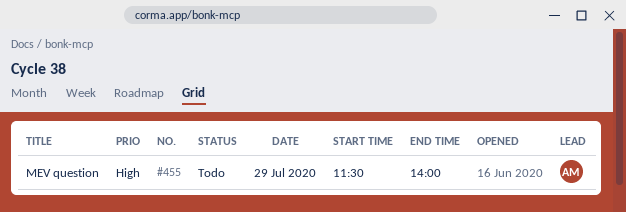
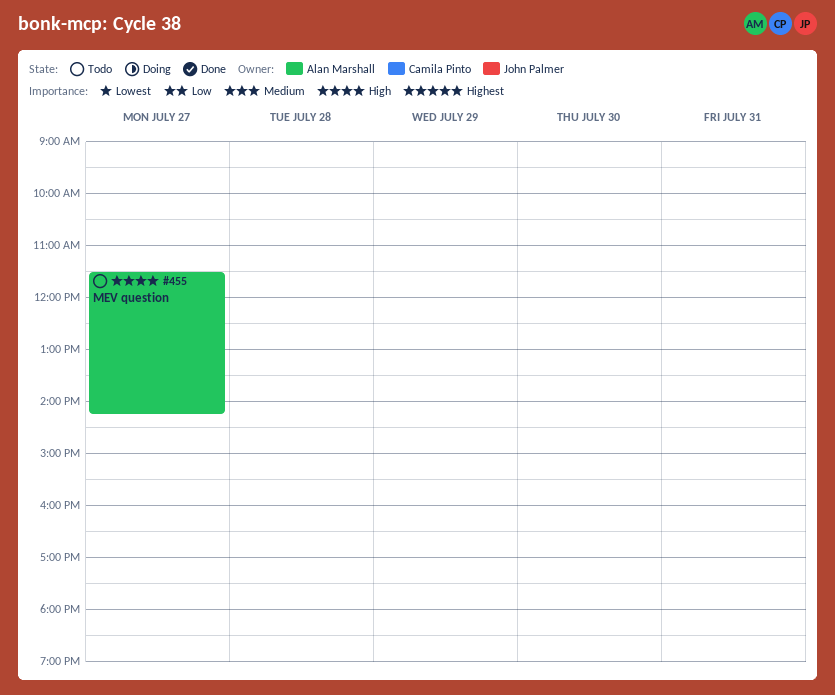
#455, day: Jul 29 -> Jul 27
#455, ends: 14:00 -> 14:15

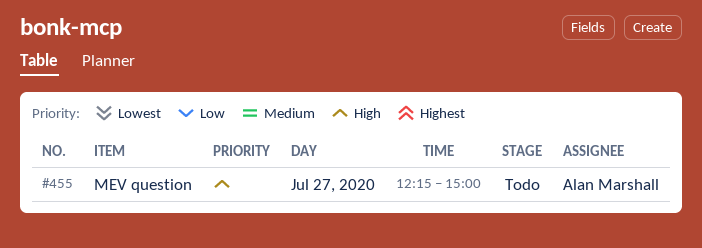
#455, begins: 11:30 -> 12:15
#455, ends: 14:15 -> 15:00

